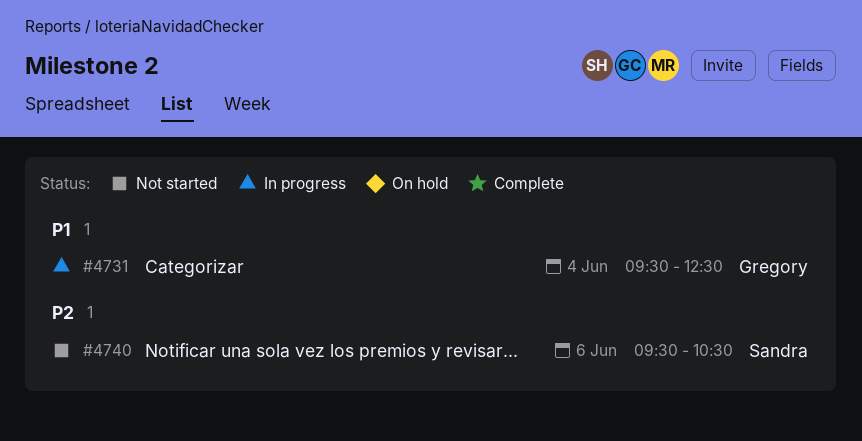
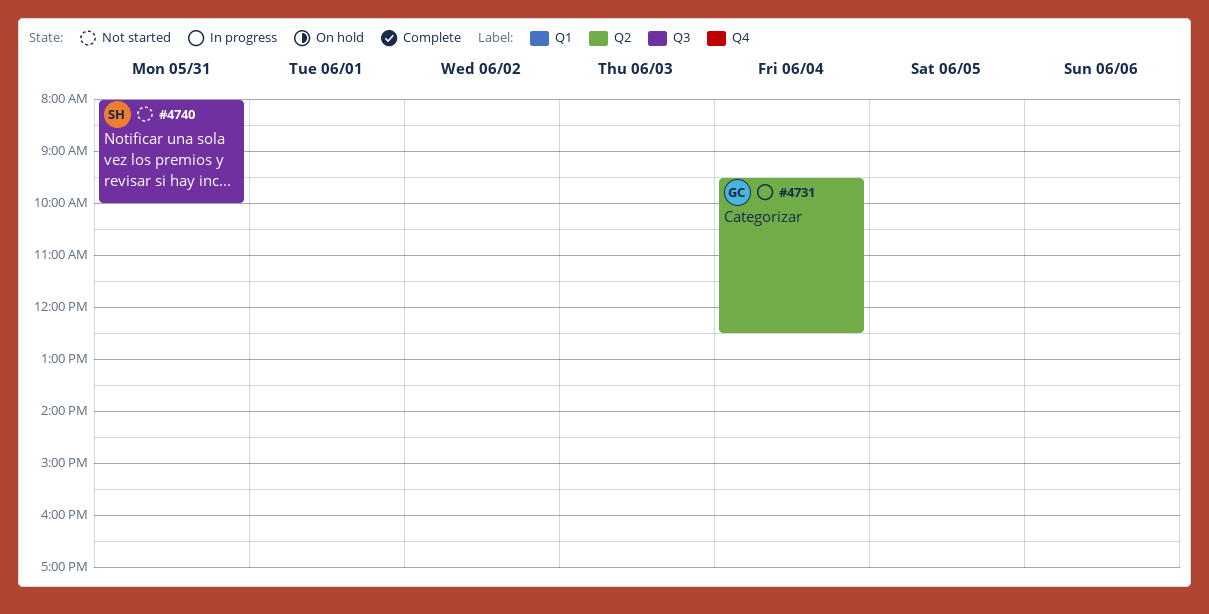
#4740, day: Jun 6 -> May 31
#4740, begins: 09:30 -> 08:00
#4740, ends: 10:30 -> 10:00

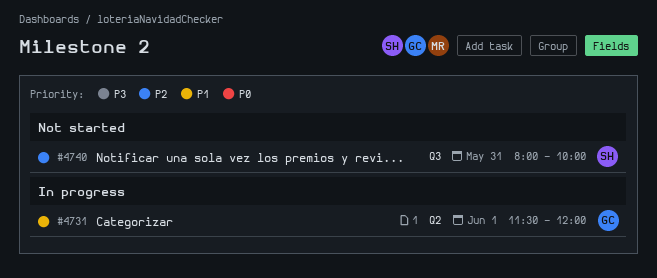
#4731, day: Jun 4 -> Jun 1
#4731, begins: 09:30 -> 11:30
#4731, ends: 12:30 -> 12:00

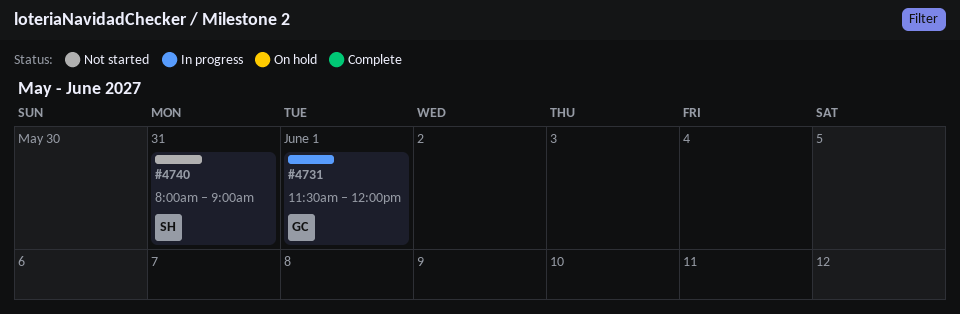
#4740, ends: 10:00 -> 09:00

